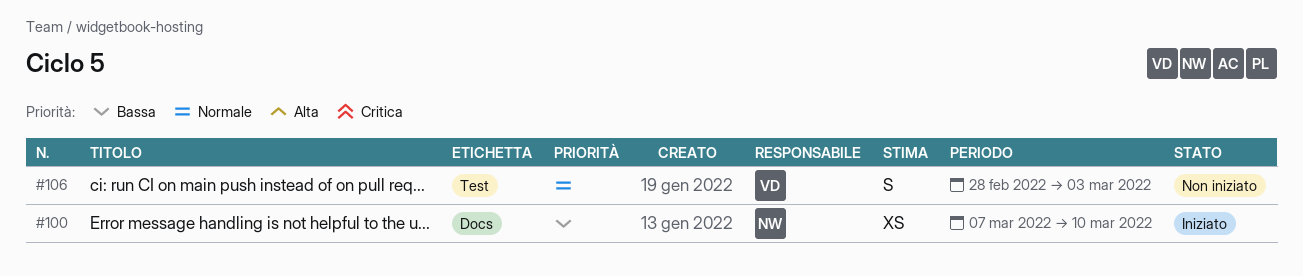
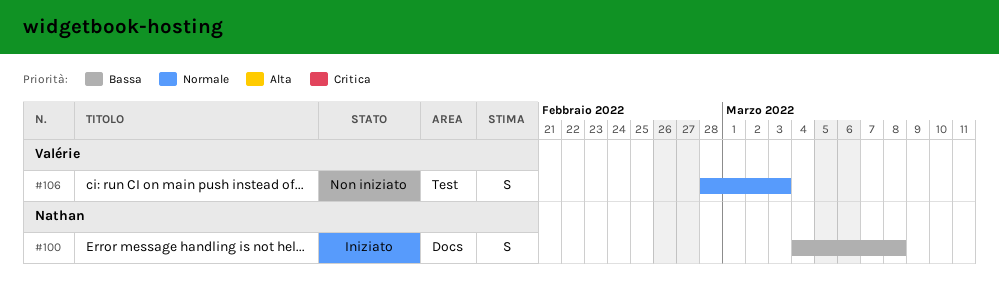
#100, estimate: XS -> S
#100, start: Mar 7 -> Mar 4
#100, due: Mar 10 -> Mar 8

